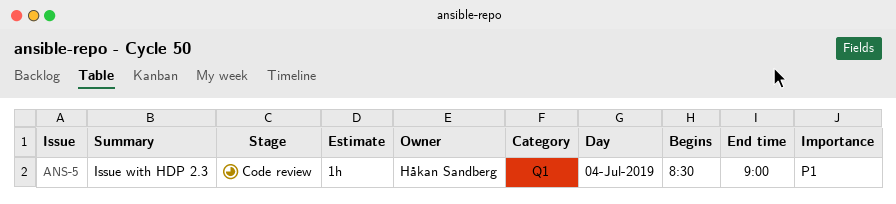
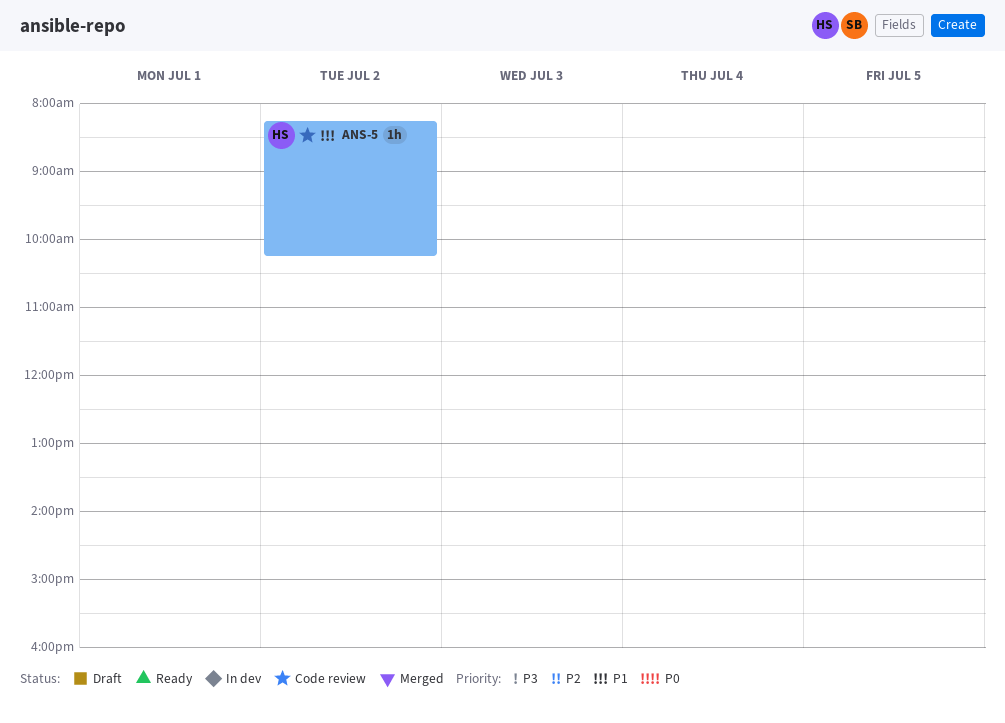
ANS-5, day: Jul 4 -> Jul 2
ANS-5, begins: 08:30 -> 08:15
ANS-5, ends: 09:00 -> 10:15

